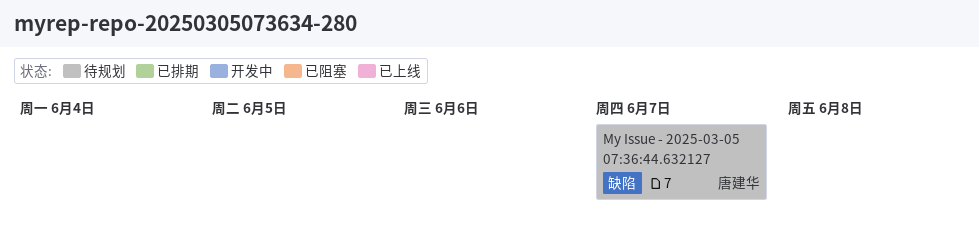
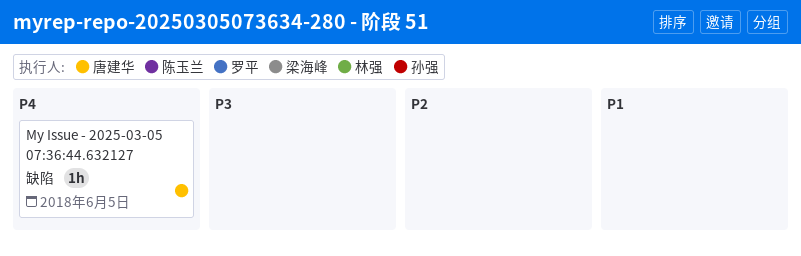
My Issue - 2025-03-05 07:36:44.632127, due: Jun 7 -> Jun 5

